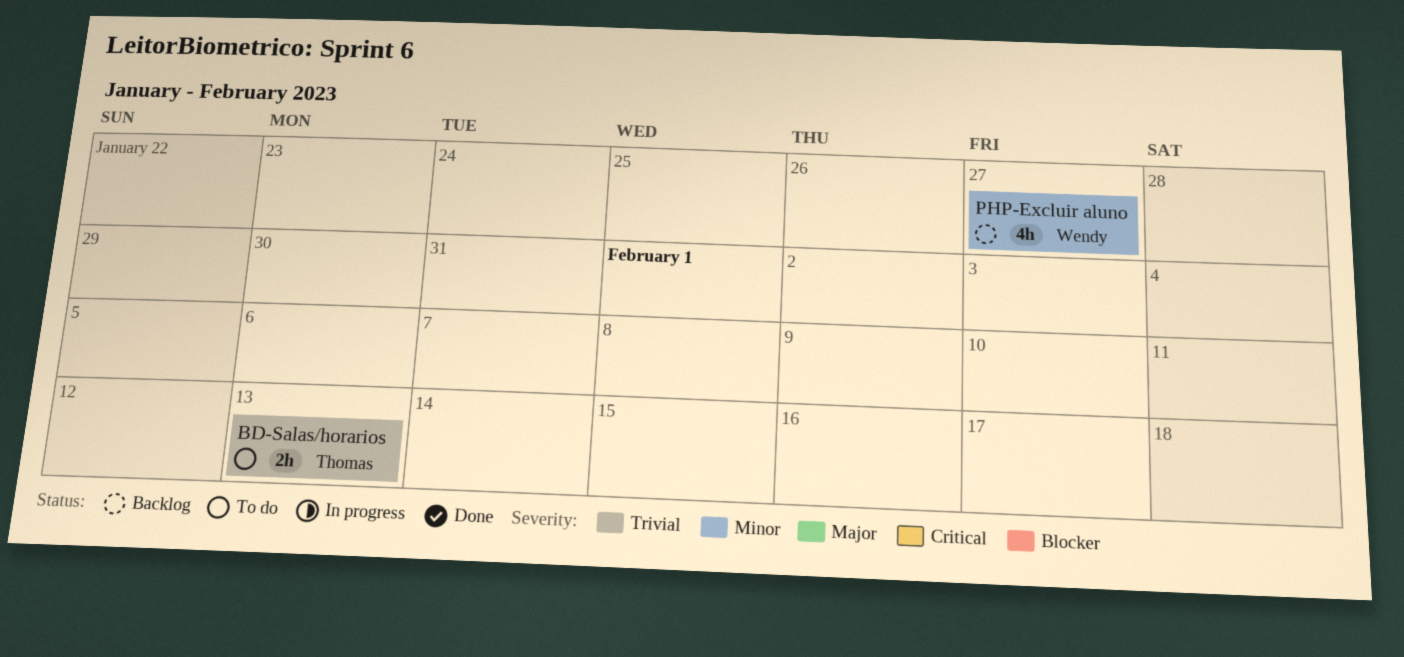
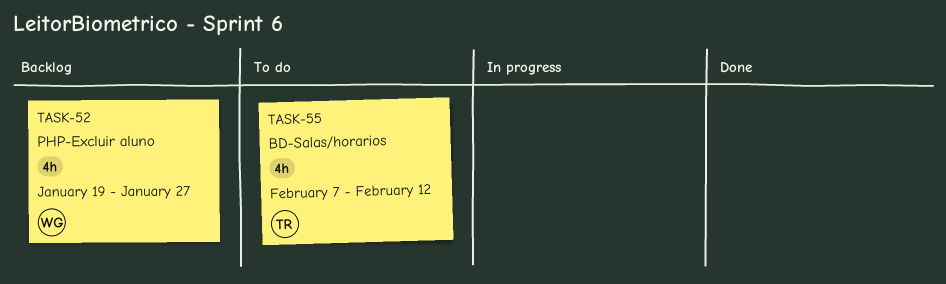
BD-Salas/horarios, estimate: 2h -> 4h
BD-Salas/horarios, due: Feb 13 -> Feb 12

